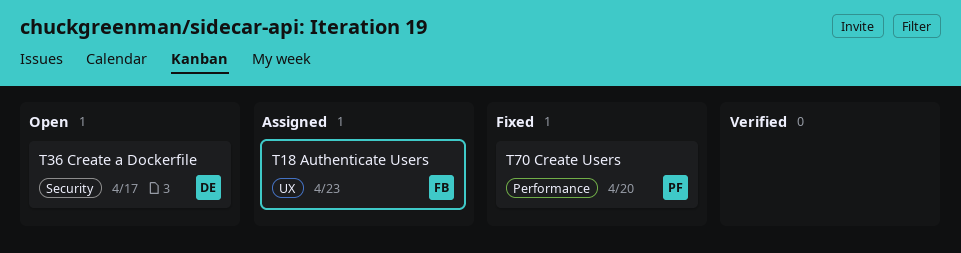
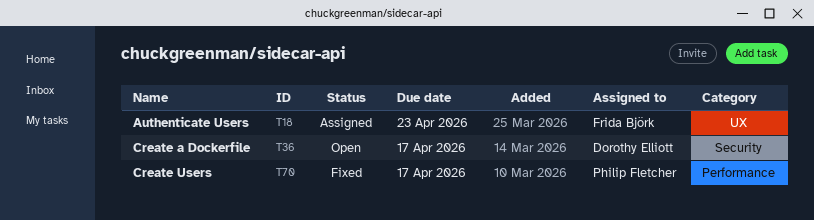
T70, due: Apr 20 -> Apr 17

